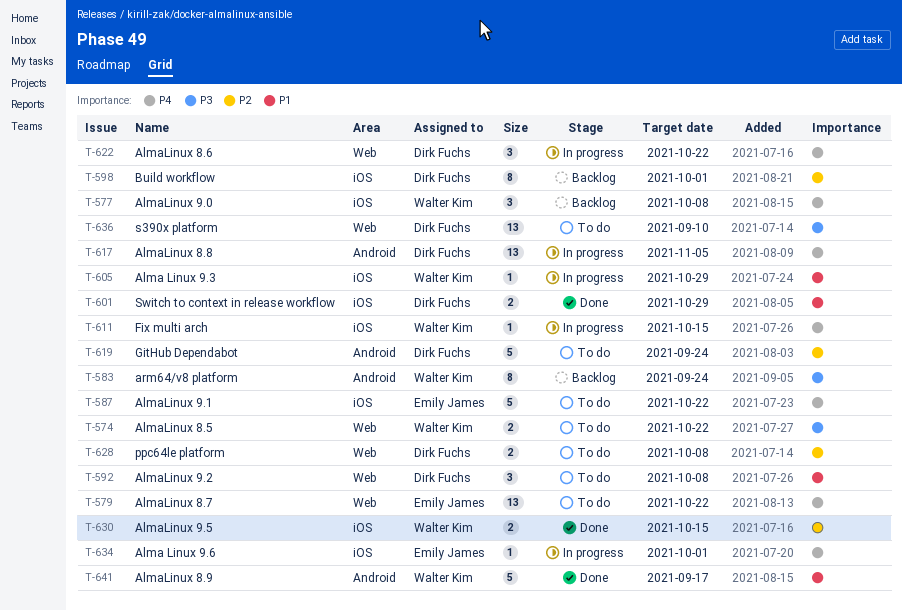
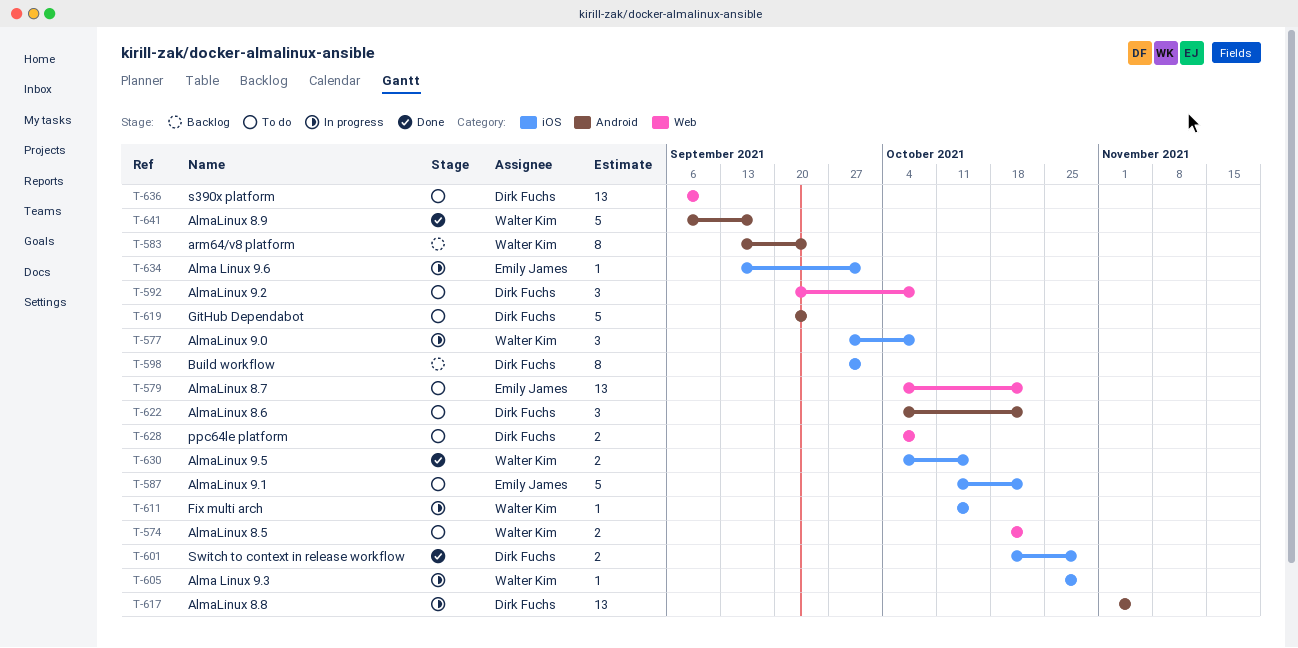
T-577, status: Backlog -> In progress
T-622, status: In progress -> To do
T-622, label: Web -> Android

